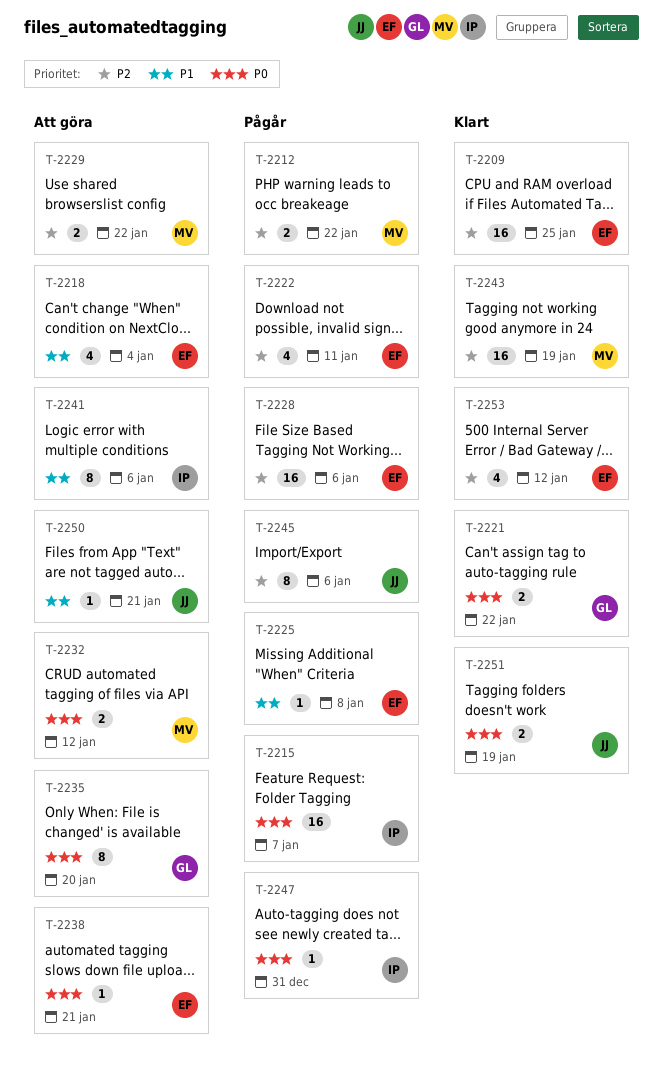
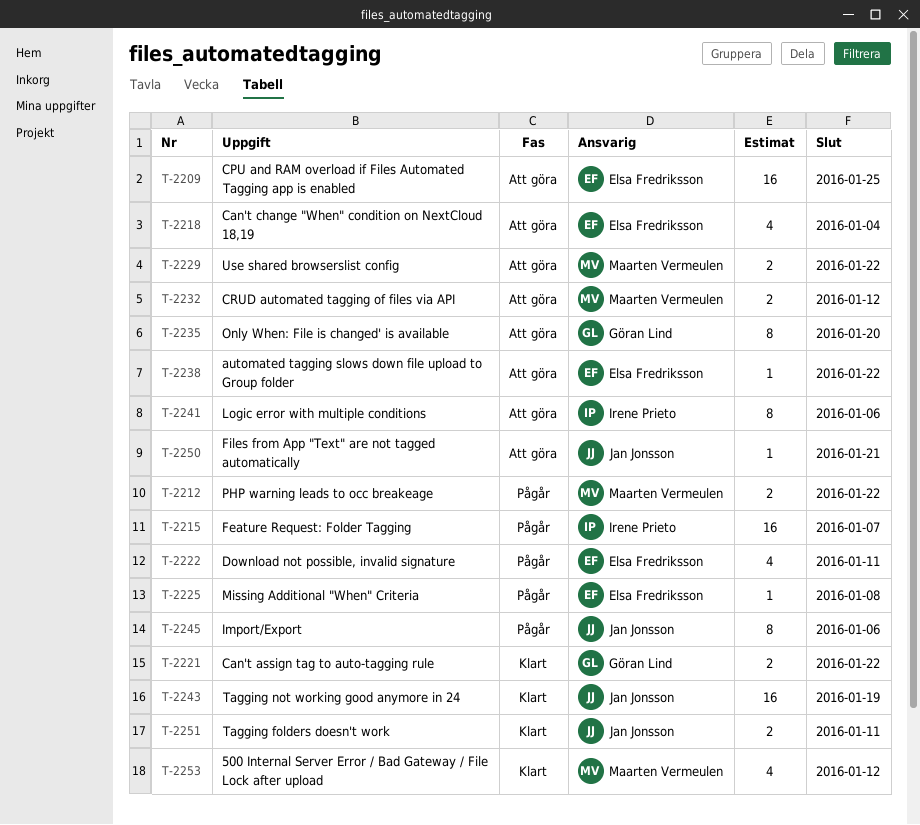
T-2209, status: Klart -> Att göra
T-2228: present -> none
T-2238, due: Jan 21 -> Jan 22
T-2243, owner: Maarten Vermeulen -> Jan Jonsson
T-2247: present -> none
T-2251, due: Jan 19 -> Jan 11
T-2253, owner: Elsa Fredriksson -> Maarten Vermeulen

